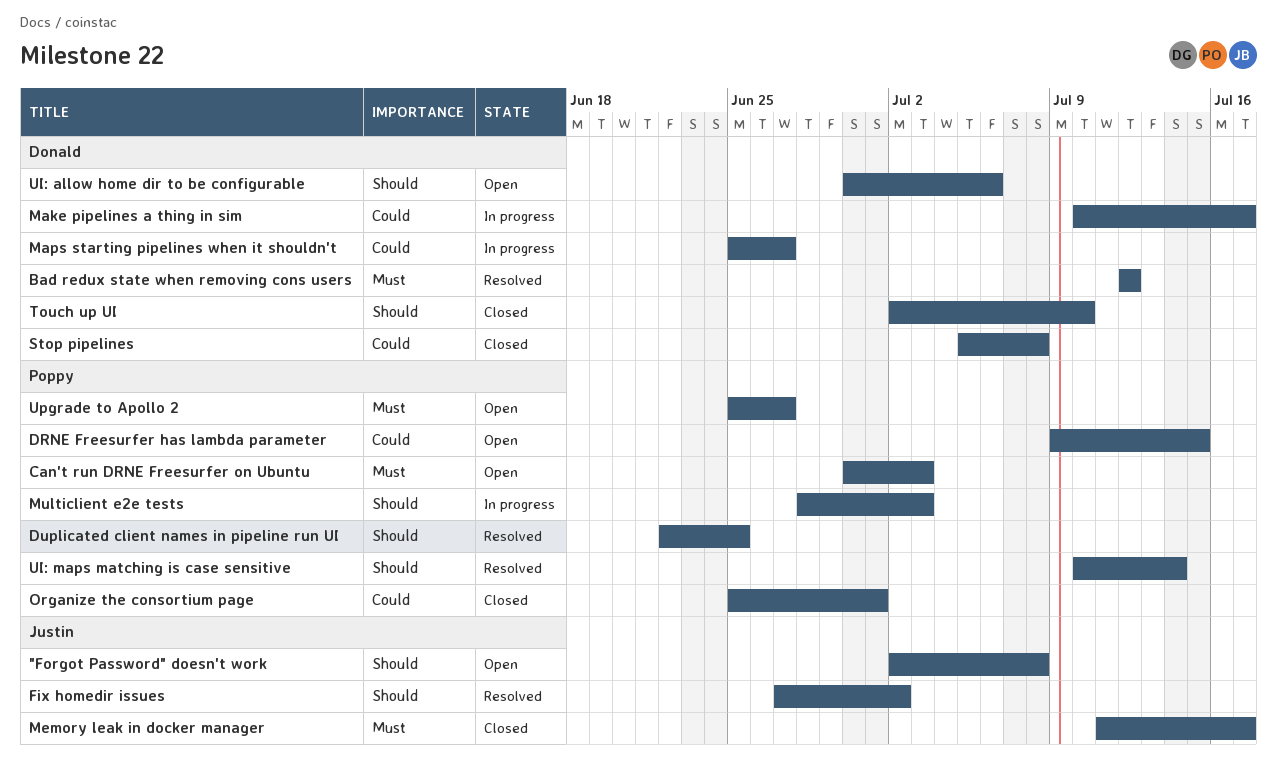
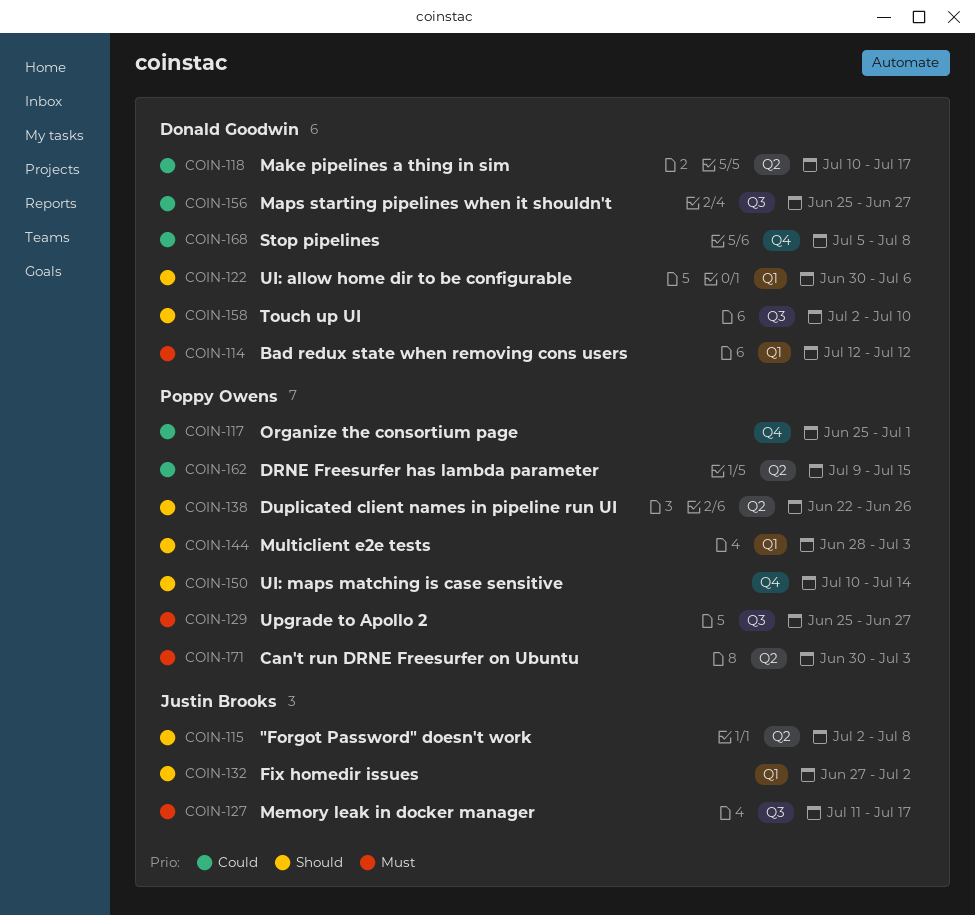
Duplicated client names in pipeline run UI, due: Jun 25 -> Jun 26

